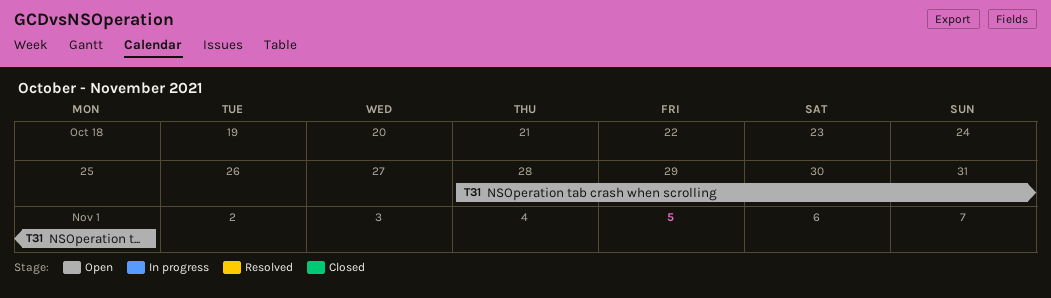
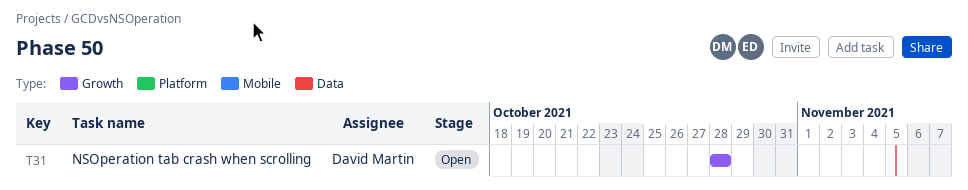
T31, due: Nov 1 -> Oct 28

